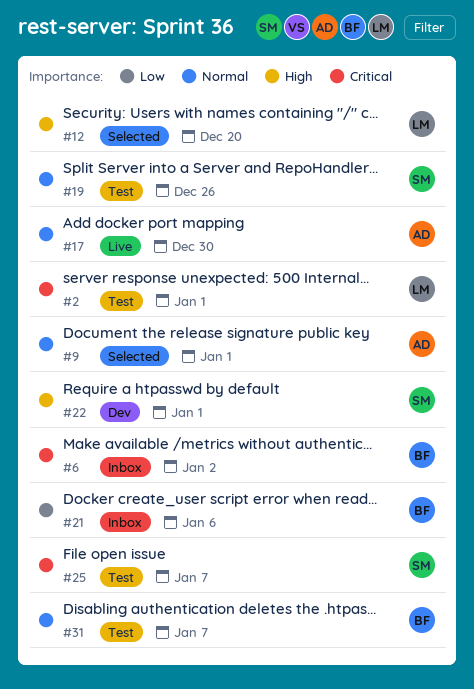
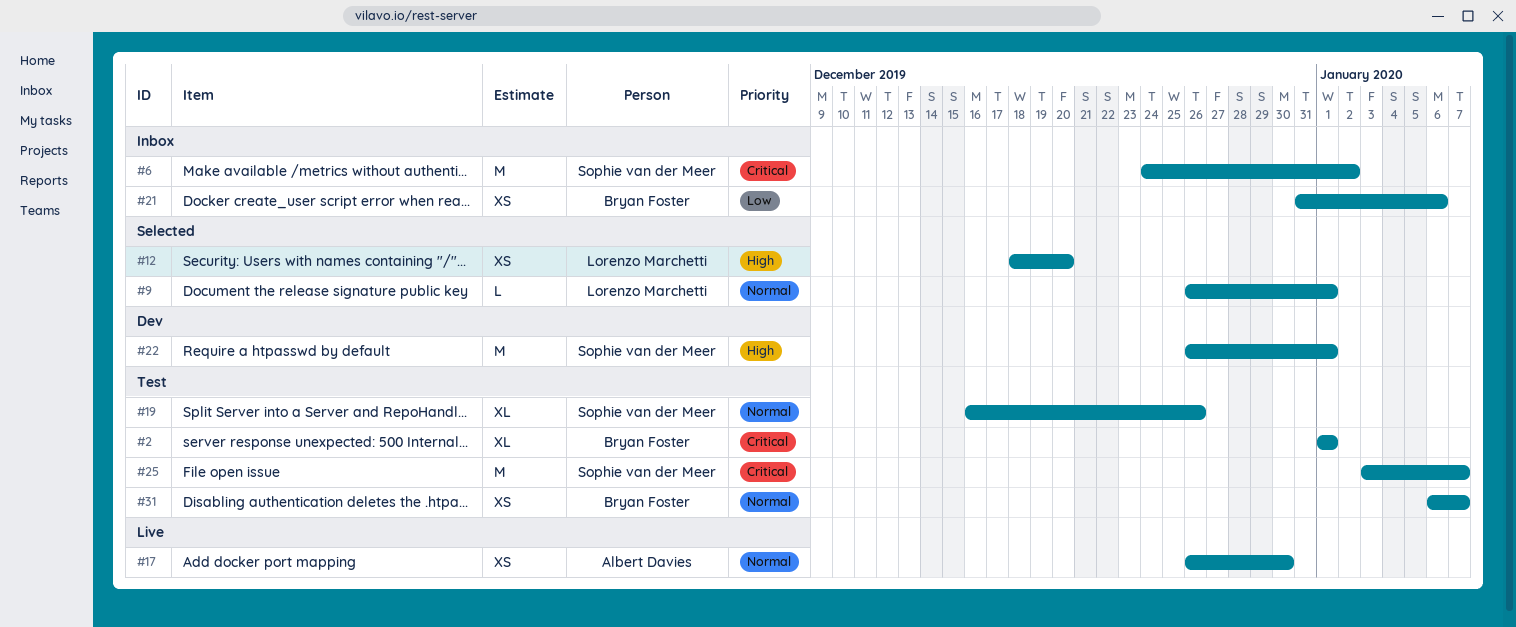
#2, owner: Lorenzo Marchetti -> Bryan Foster
#6, owner: Bryan Foster -> Sophie van der Meer
#9, owner: Albert Davies -> Lorenzo Marchetti

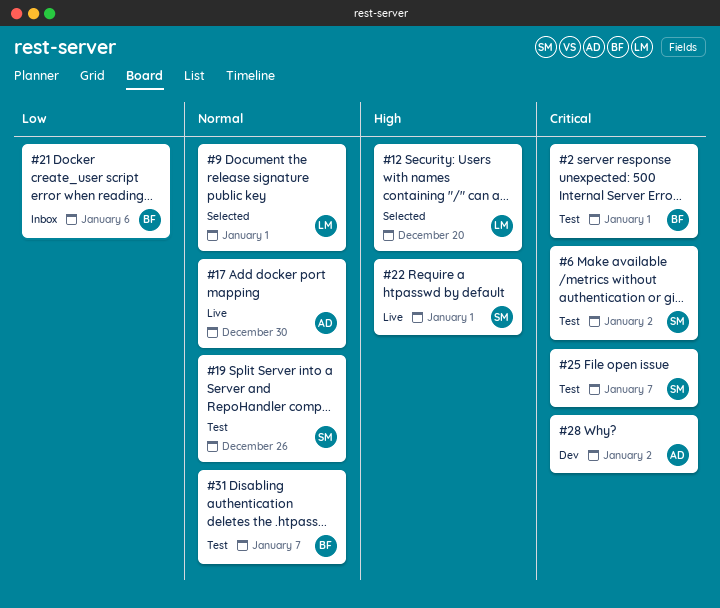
#6, status: Inbox -> Test
#22, status: Dev -> Live
#28: none -> present

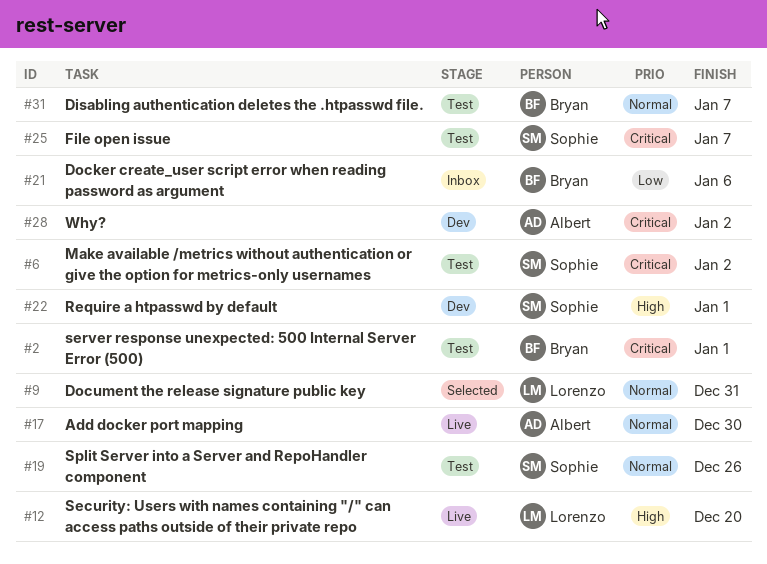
#9, due: Jan 1 -> Dec 31
#12, status: Selected -> Live
#22, status: Live -> Dev

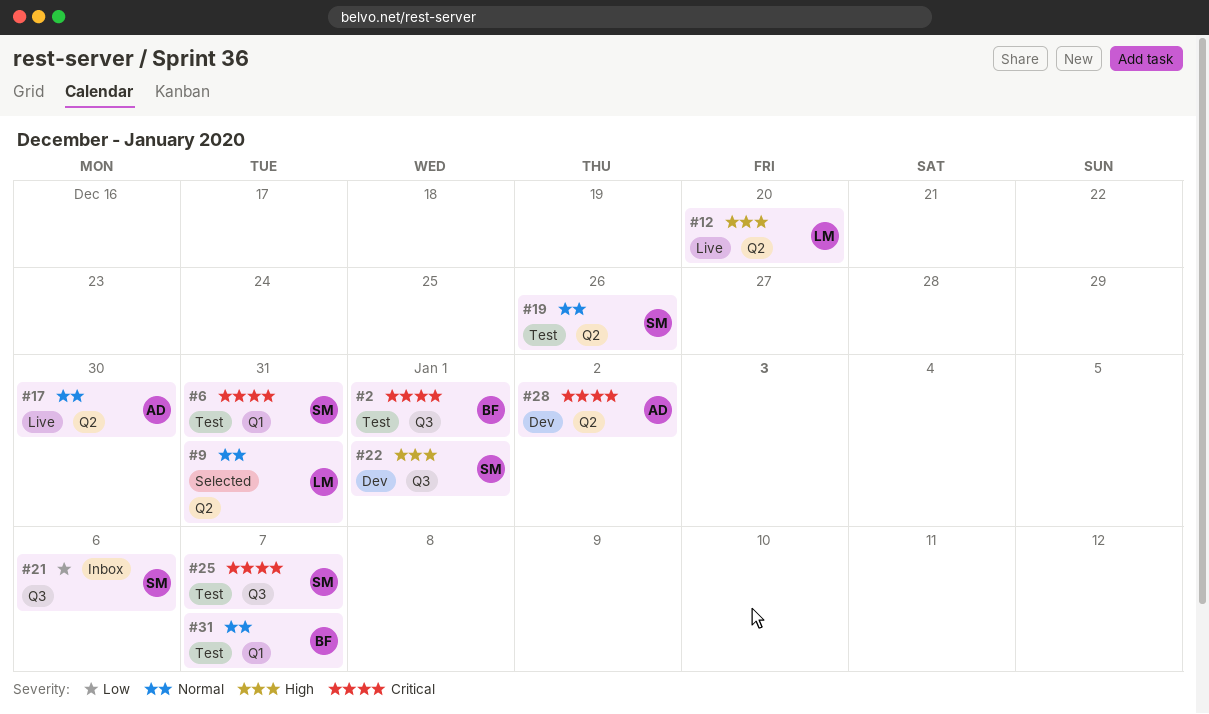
#6, due: Jan 2 -> Dec 31
#21, owner: Bryan -> Sophie

